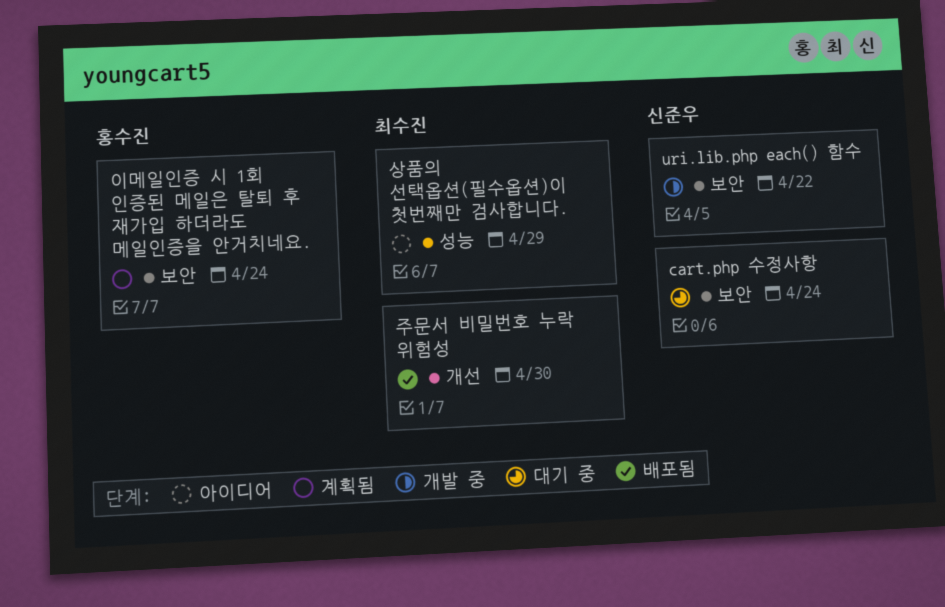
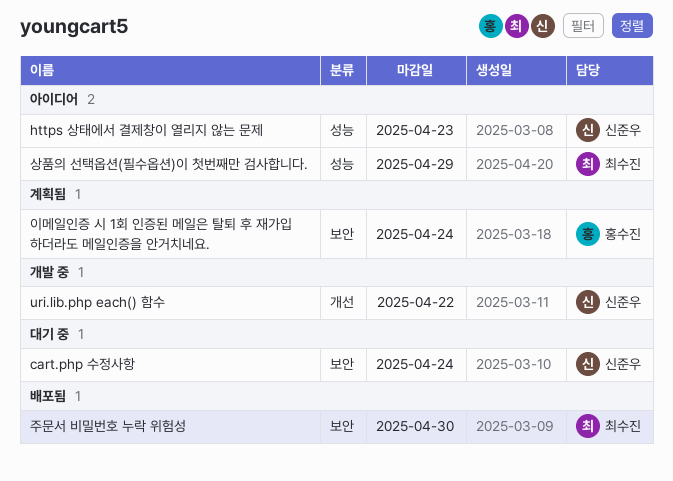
https 상태에서 결제창이 열리지 않는 문제: none -> present
uri.lib.php each() 함수, label: 보안 -> 개선
주문서 비밀번호 누락 위험성, label: 개선 -> 보안

